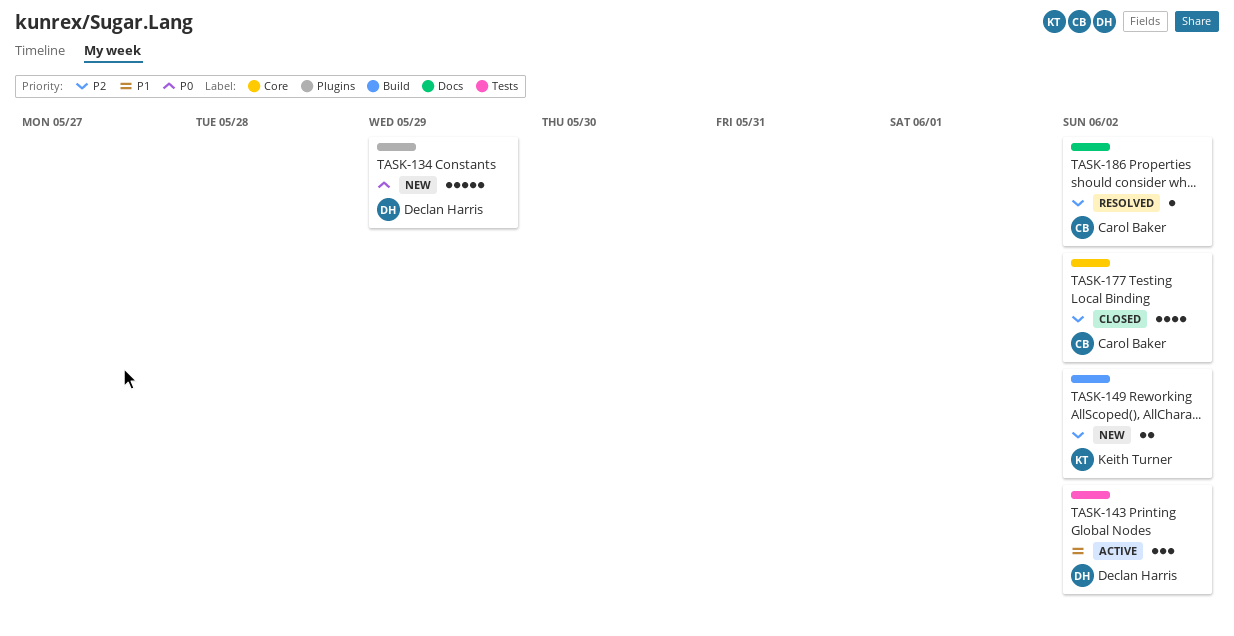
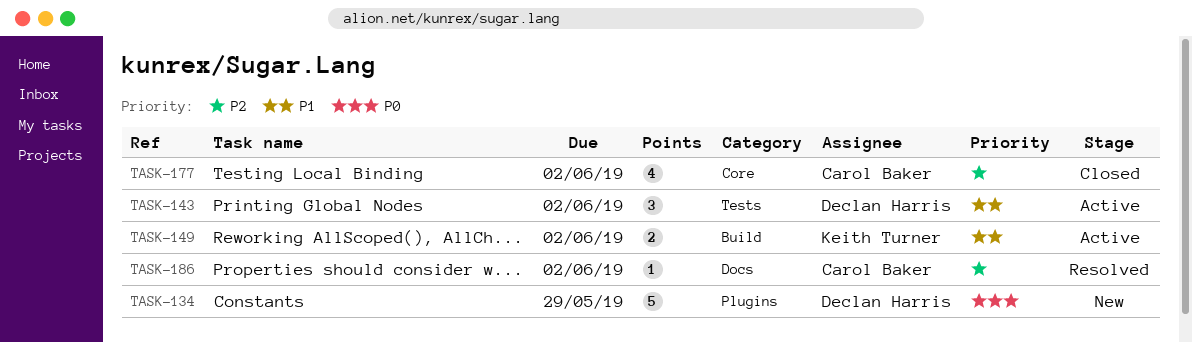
TASK-149, status: New -> Active
TASK-149, priority: P2 -> P1

